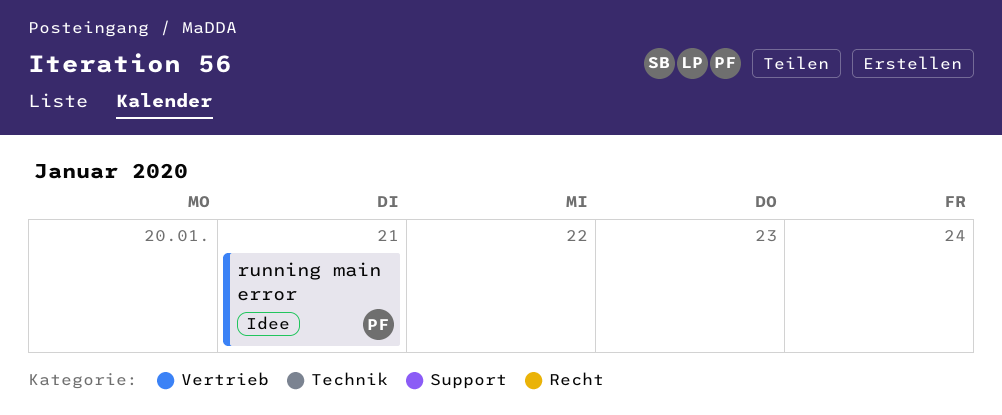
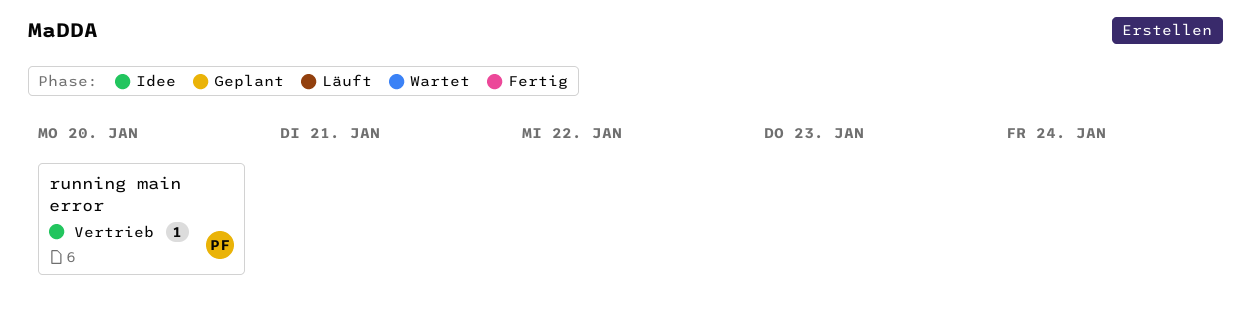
running main error, due: Jan 21 -> Jan 20

